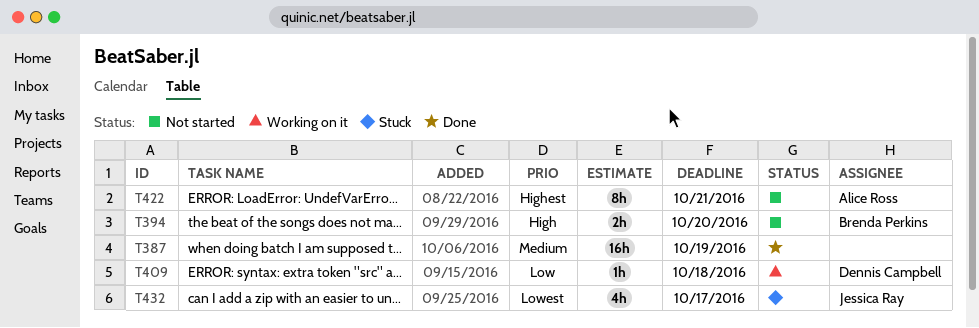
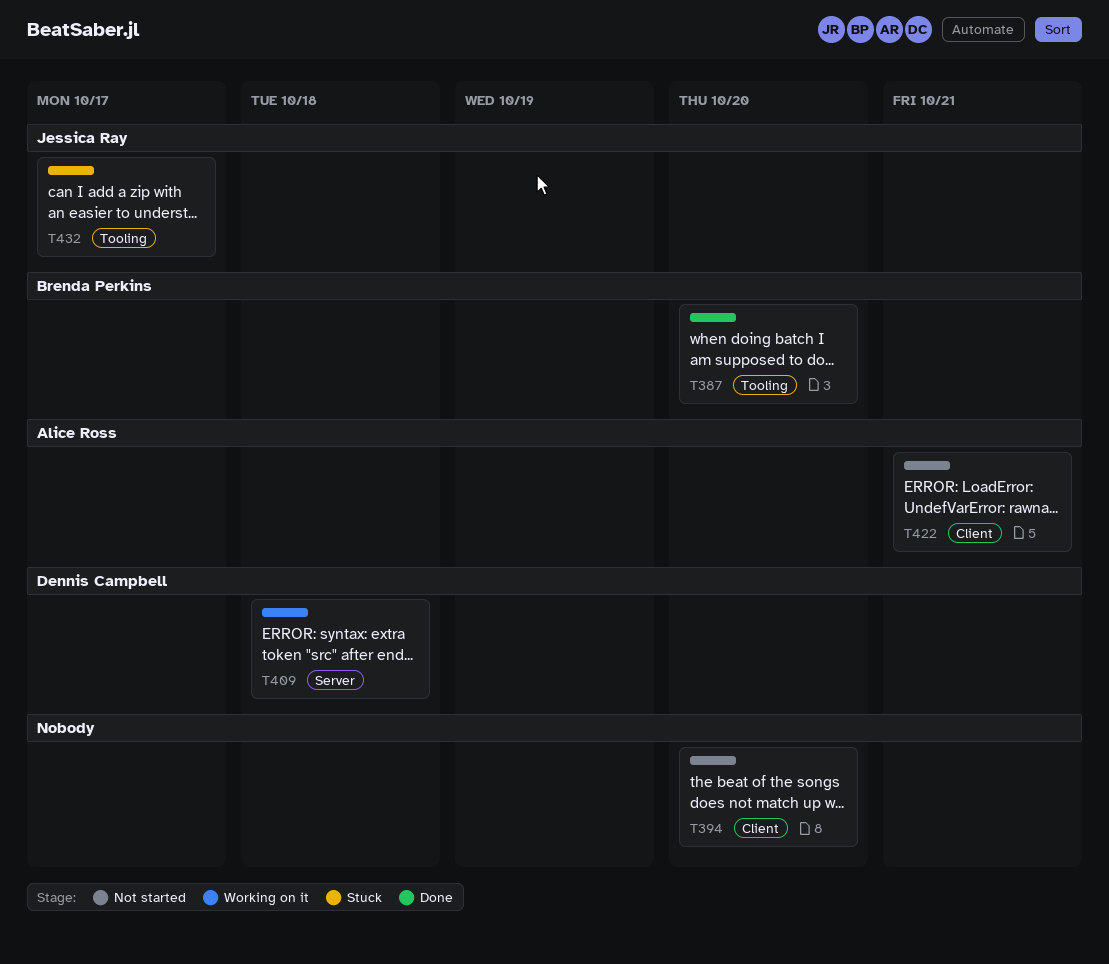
T387, owner: none -> Brenda Perkins
T387, due: Oct 19 -> Oct 20
T394, owner: Brenda Perkins -> none

